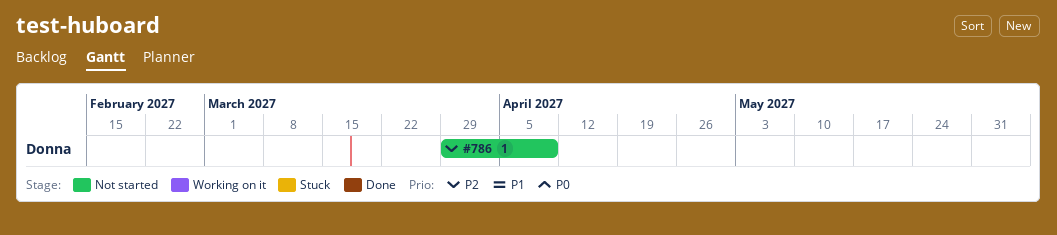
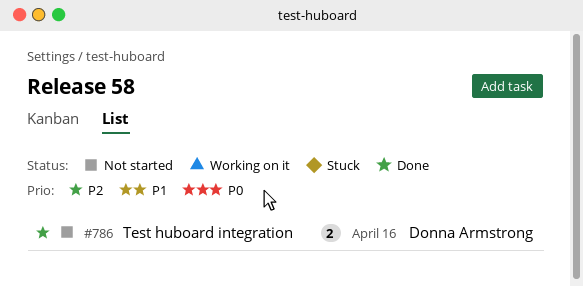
#786, estimate: 1 -> 2
#786, due: Apr 9 -> Apr 16

